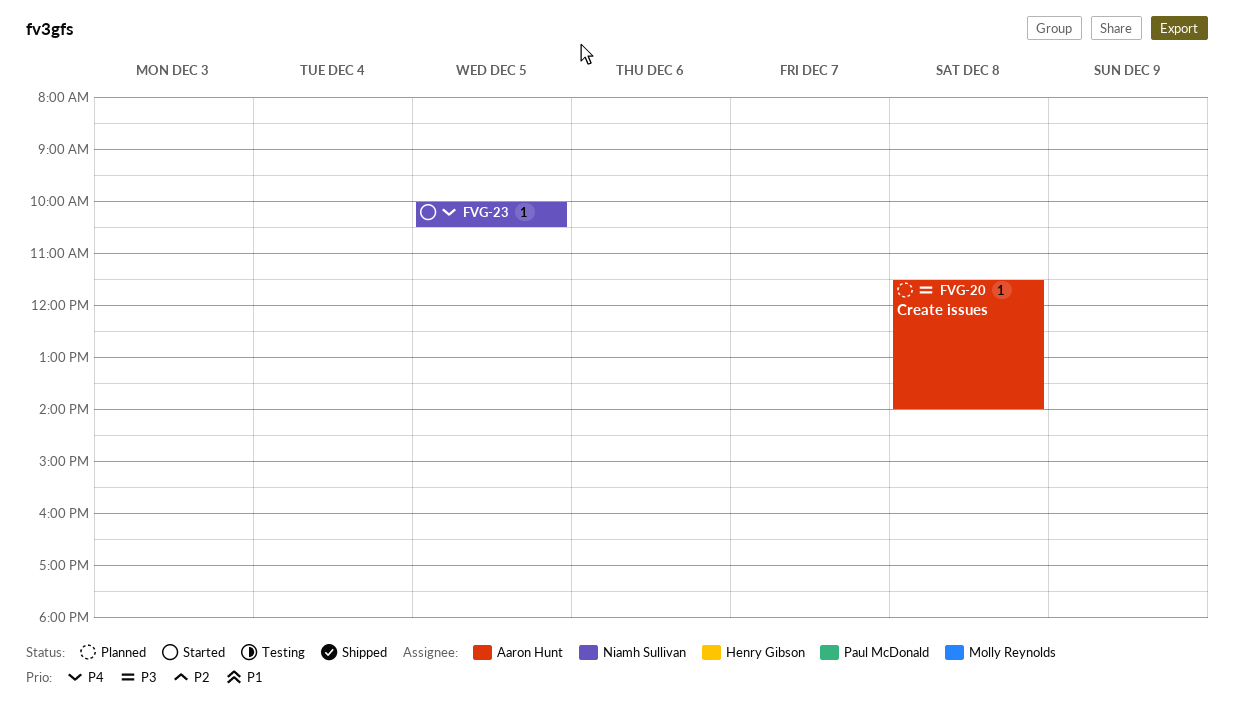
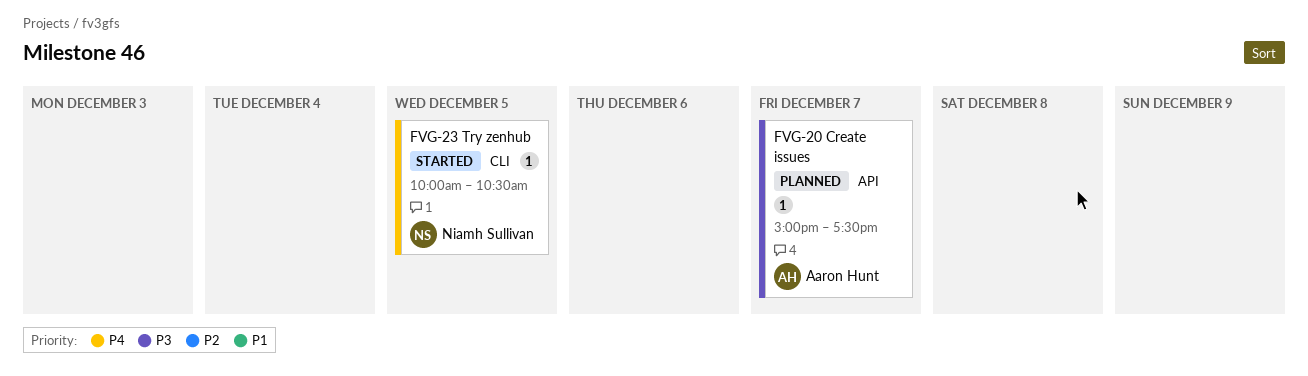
FVG-20, day: Dec 8 -> Dec 7
FVG-20, begins: 11:30 -> 15:00
FVG-20, ends: 14:00 -> 17:30

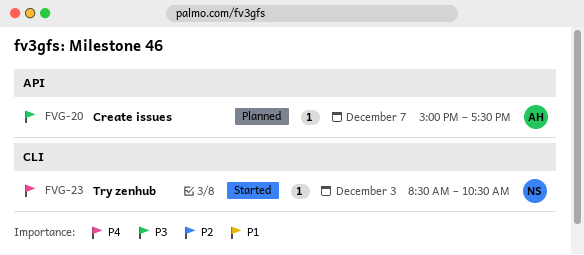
FVG-23, day: Dec 5 -> Dec 3
FVG-23, begins: 10:00 -> 08:30

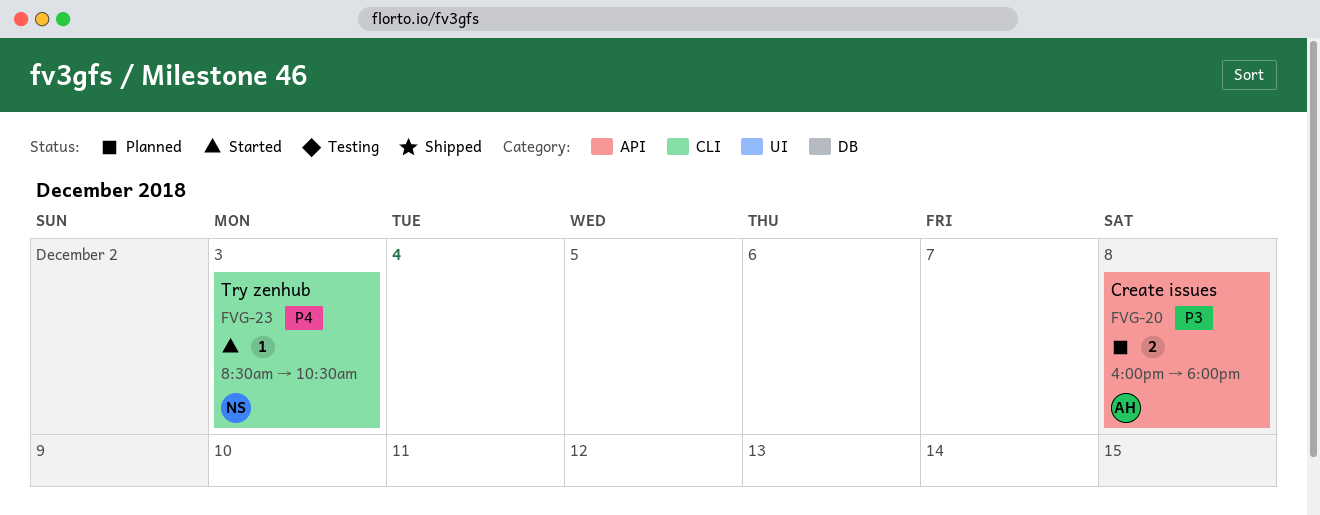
FVG-20, estimate: 1 -> 2
FVG-20, day: Dec 7 -> Dec 8
FVG-20, begins: 15:00 -> 16:00
FVG-20, ends: 17:30 -> 18:00

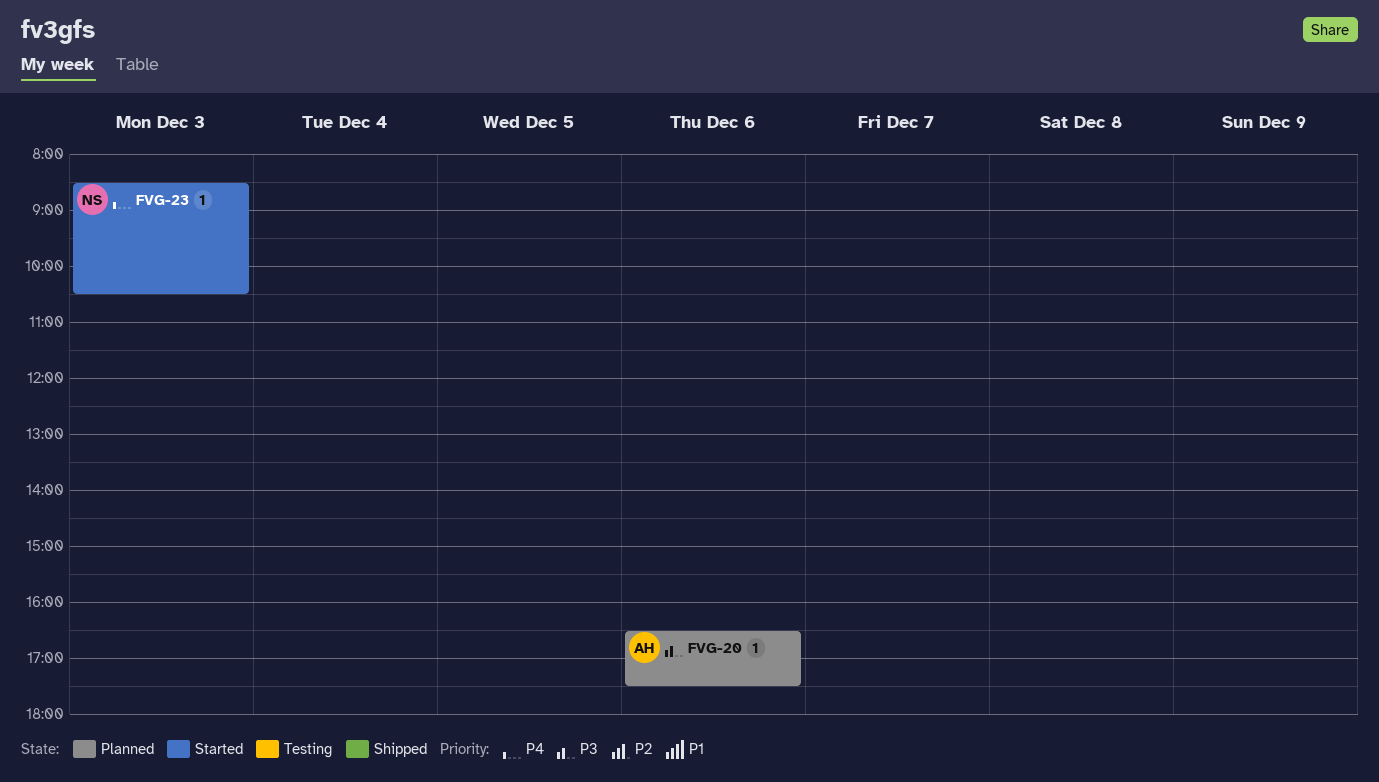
FVG-20, estimate: 2 -> 1
FVG-20, day: Dec 8 -> Dec 6
FVG-20, begins: 16:00 -> 16:30
FVG-20, ends: 18:00 -> 17:30

